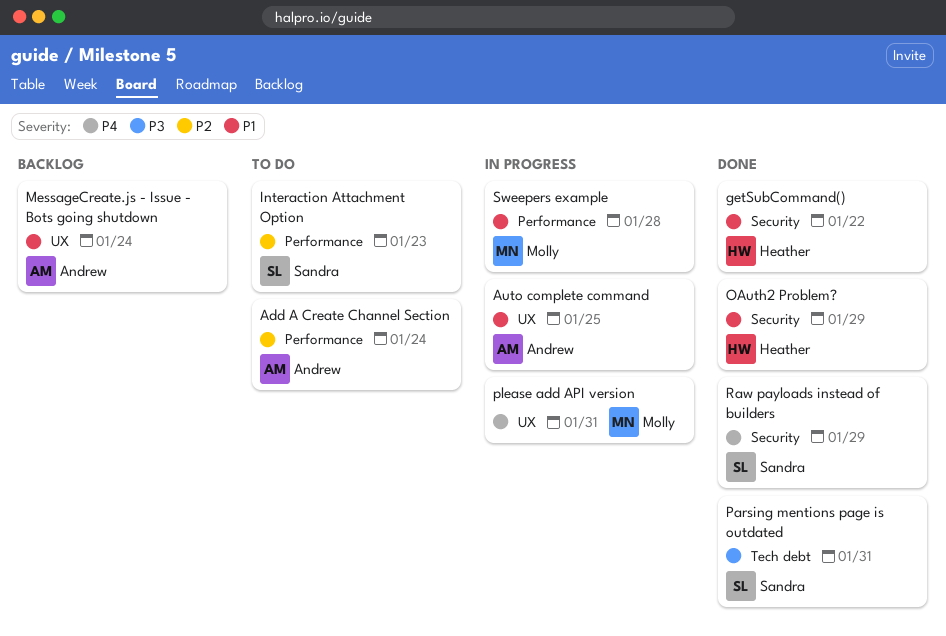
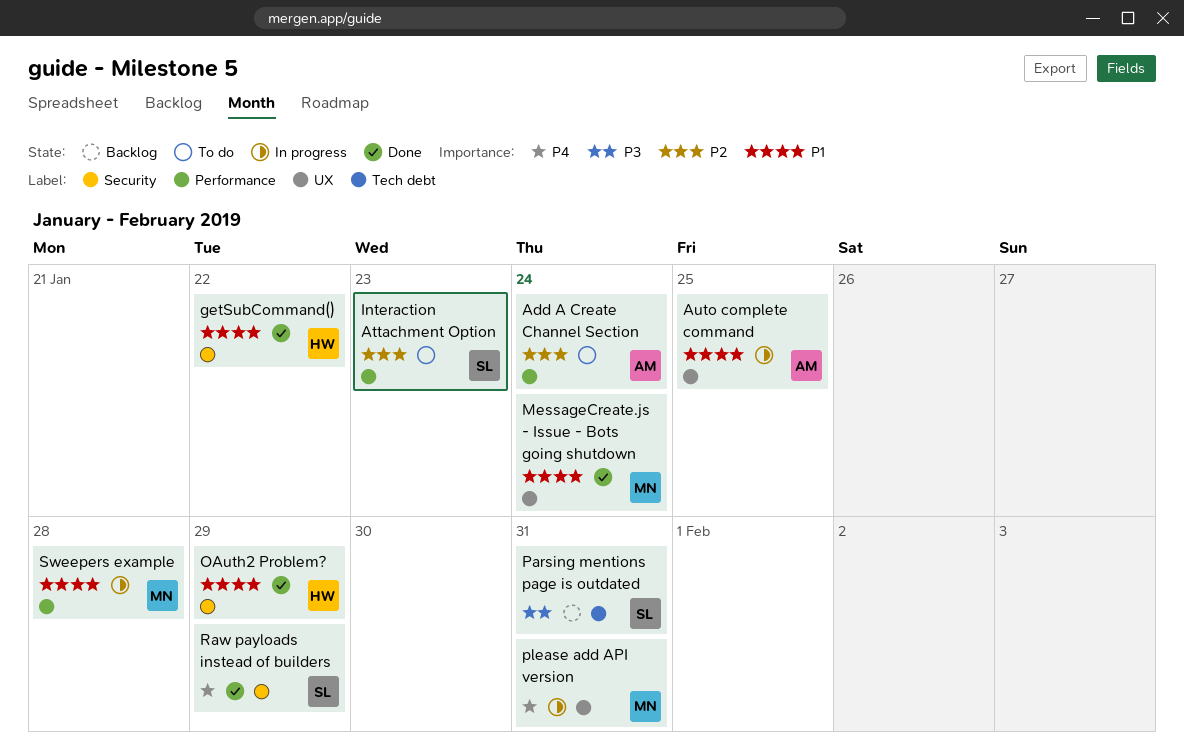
MessageCreate.js - Issue - Bots going shutdown, status: Backlog -> Done
MessageCreate.js - Issue - Bots going shutdown, owner: Andrew -> Molly
Parsing mentions page is outdated, status: Done -> Backlog

